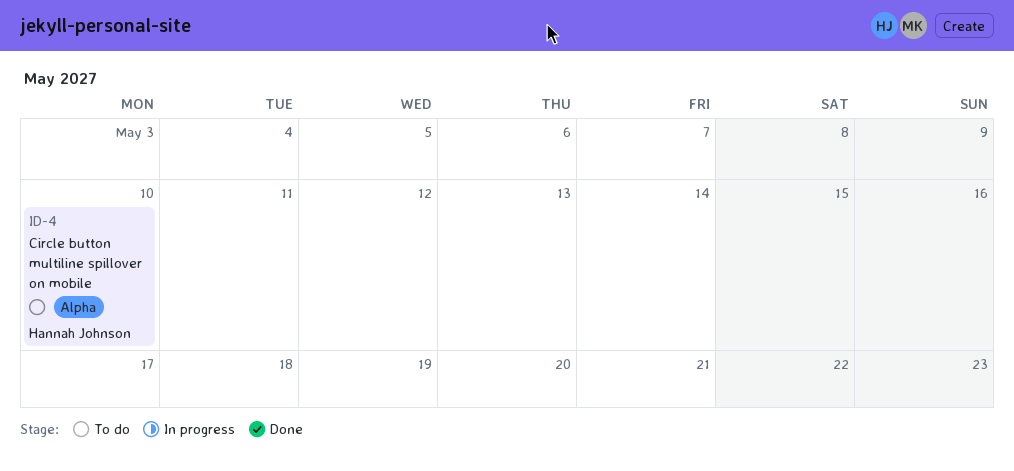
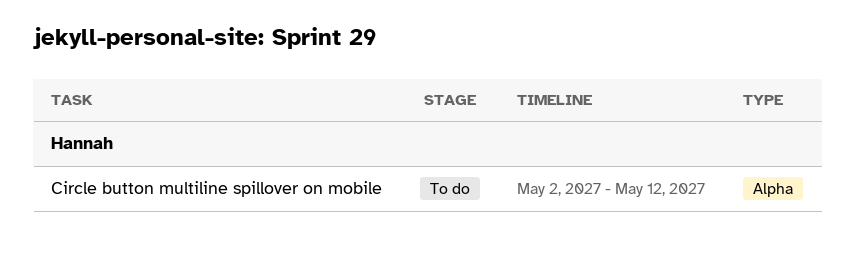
Circle button multiline spillover on mobile, due: May 10 -> May 12

